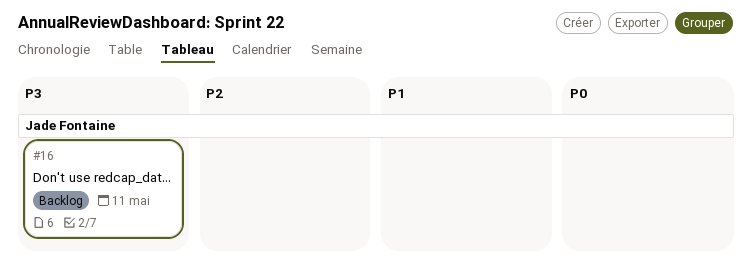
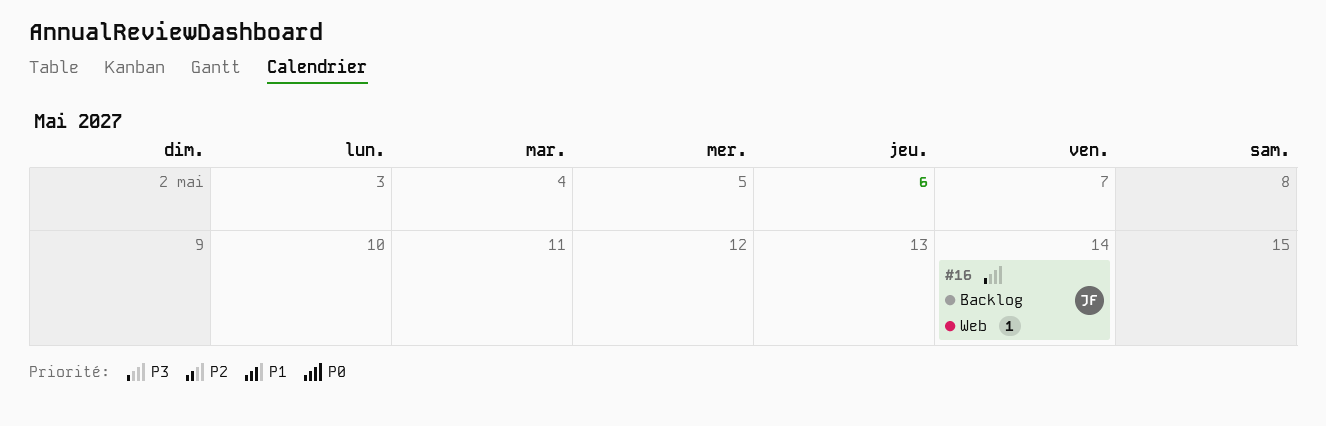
#16, due: May 11 -> May 14

